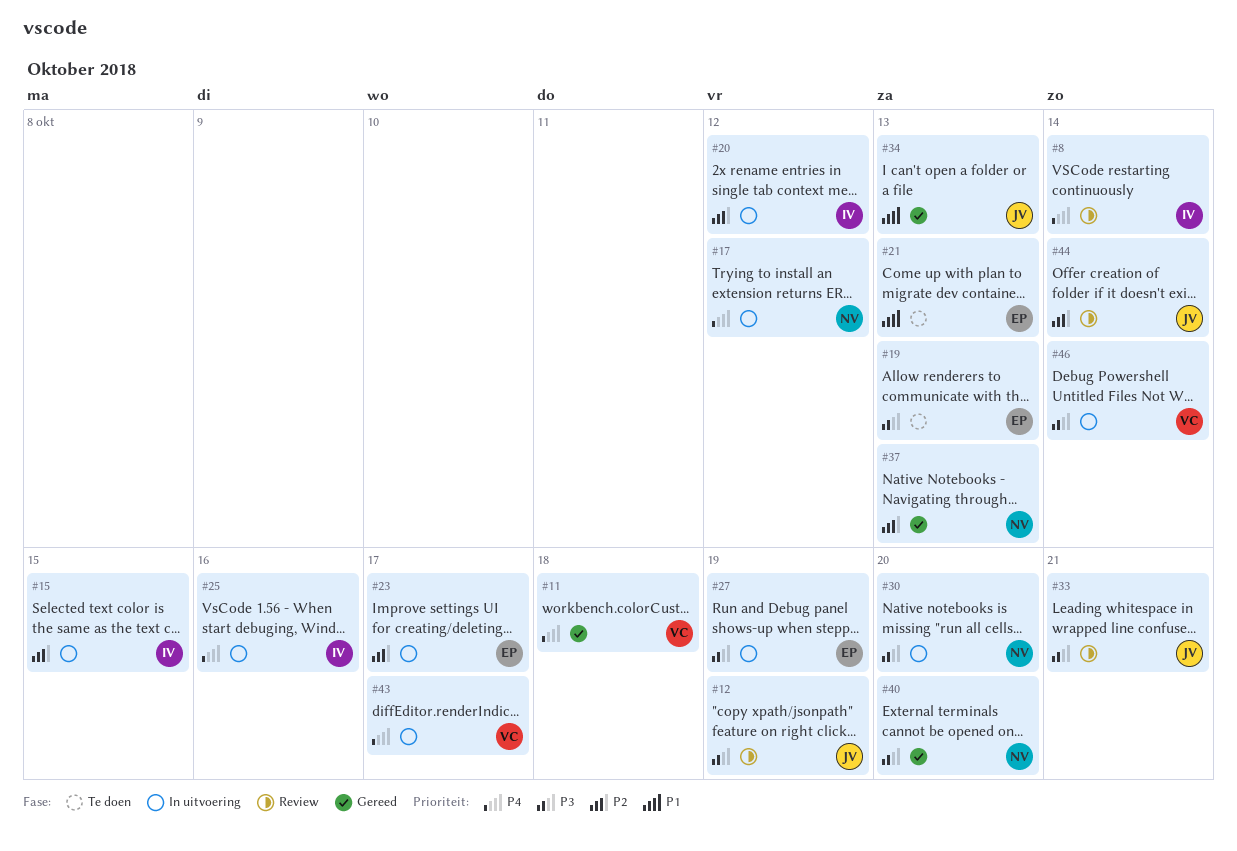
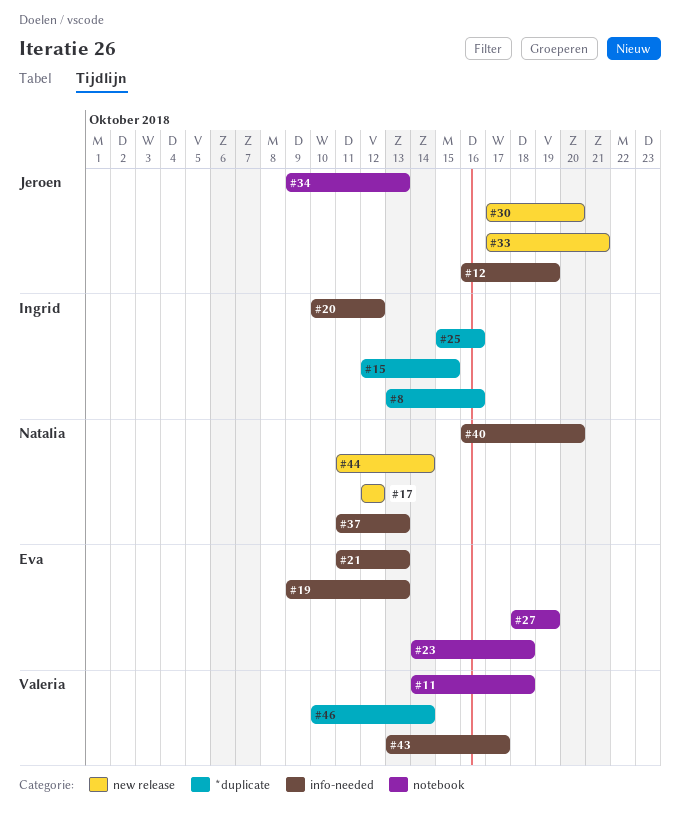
#8, due: Oct 14 -> Oct 16
#23, due: Oct 17 -> Oct 18
#30, owner: Natalia -> Jeroen
#44, owner: Jeroen -> Natalia

